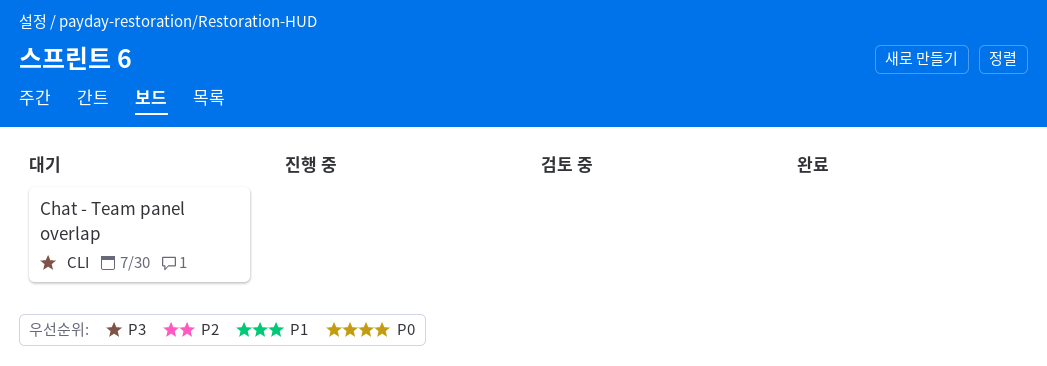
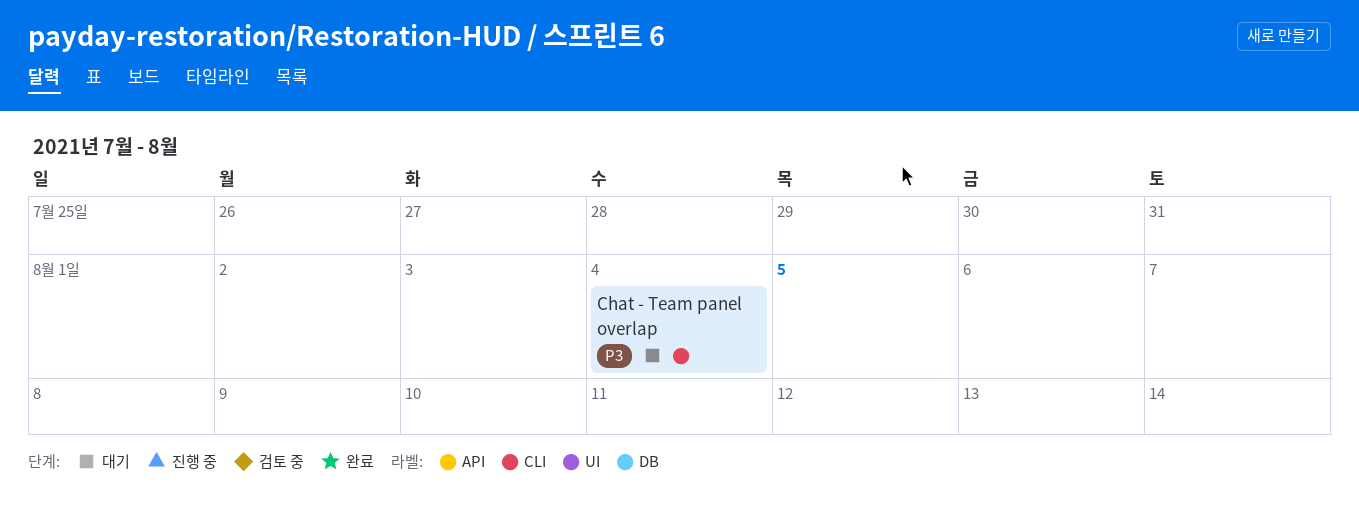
Chat - Team panel overlap, due: Jul 30 -> Aug 4

